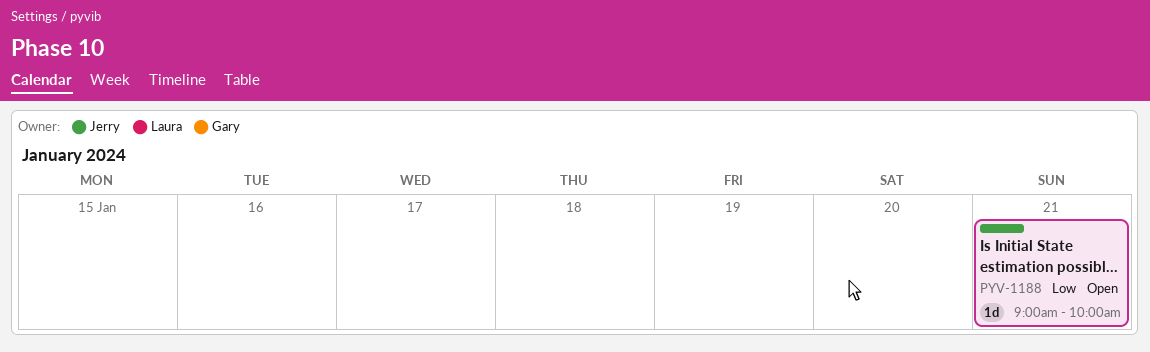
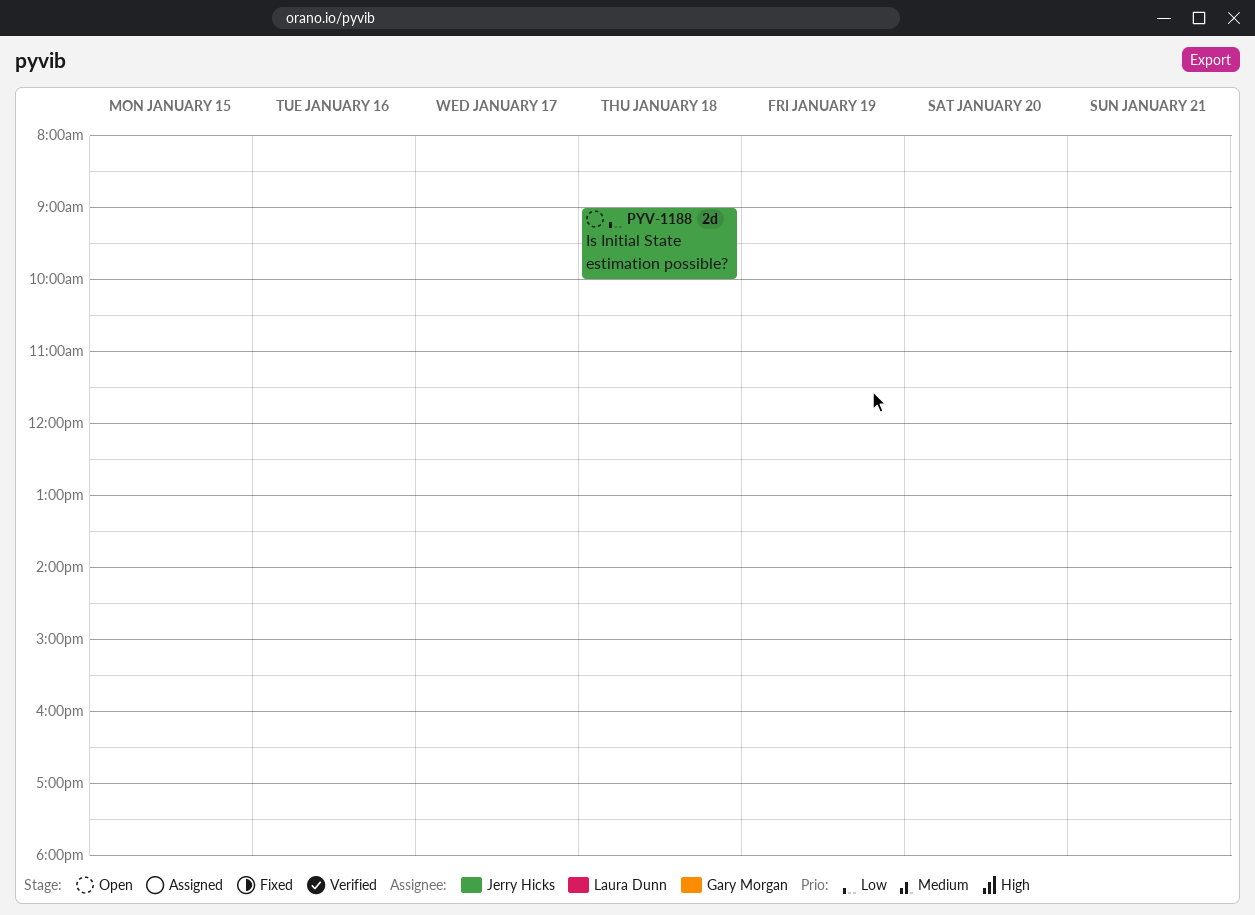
PYV-1188, estimate: 1d -> 2d
PYV-1188, day: Jan 21 -> Jan 18

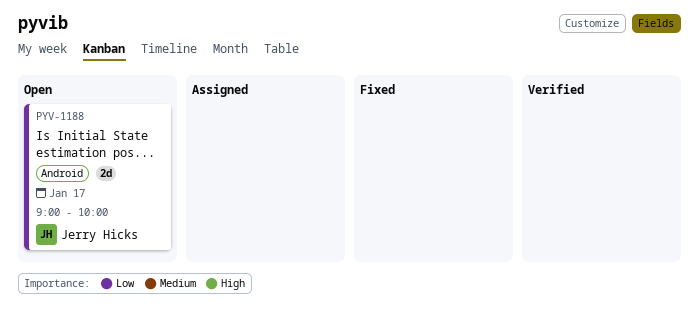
PYV-1188, day: Jan 18 -> Jan 17

